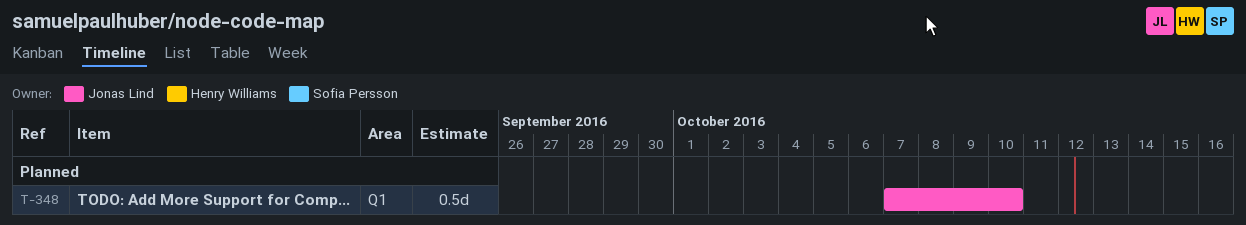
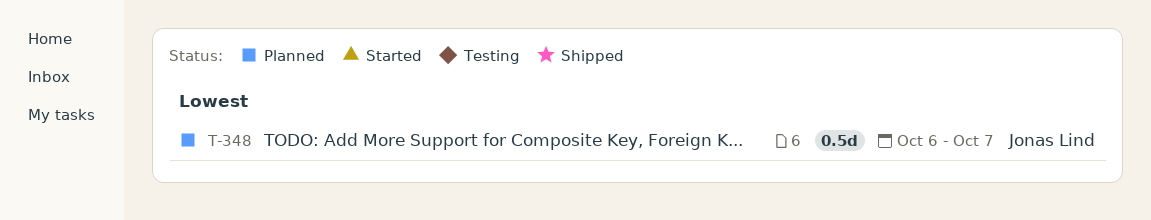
T-348, start: Oct 7 -> Oct 6
T-348, due: Oct 10 -> Oct 7

